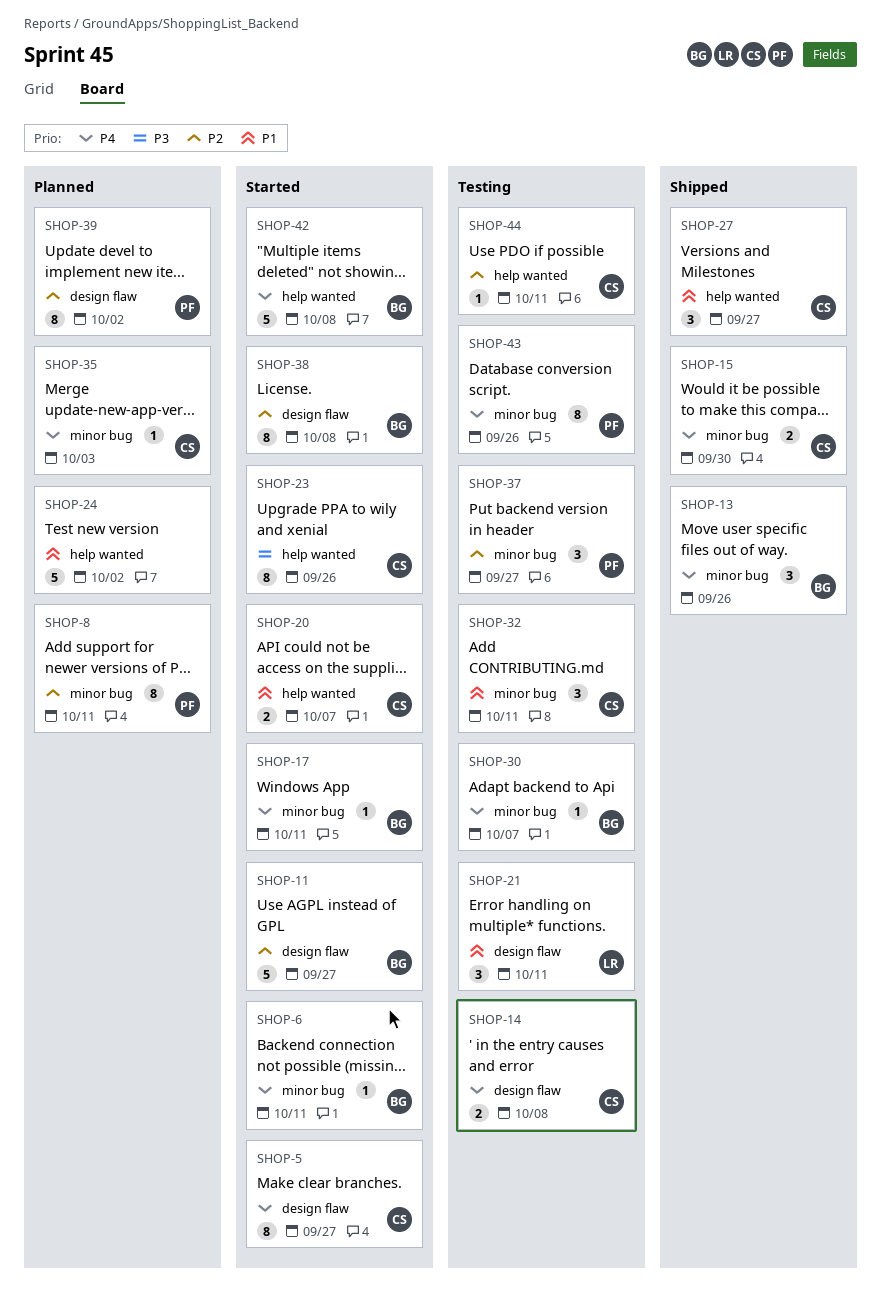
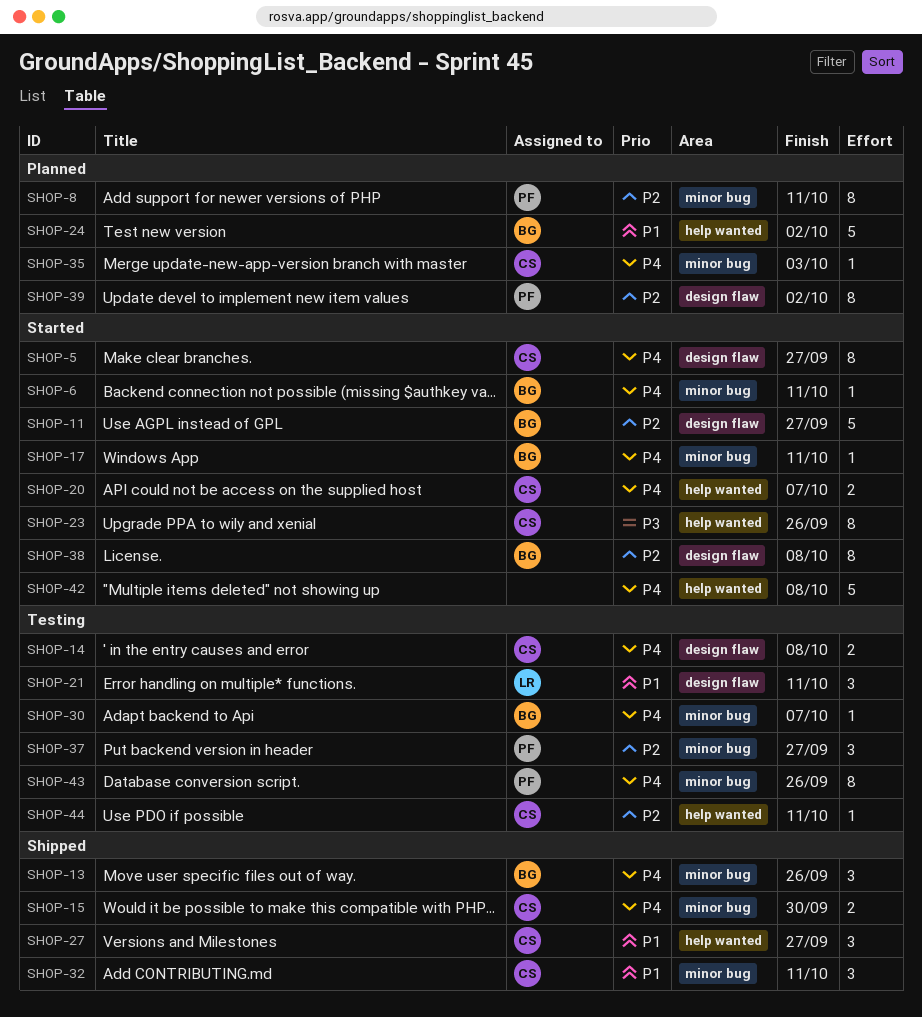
SHOP-20, priority: P1 -> P4
SHOP-24, owner: none -> BG
SHOP-32, status: Testing -> Shipped
SHOP-42, owner: BG -> none

